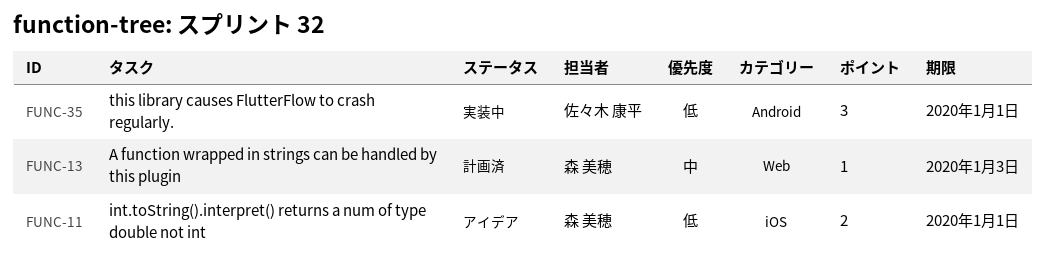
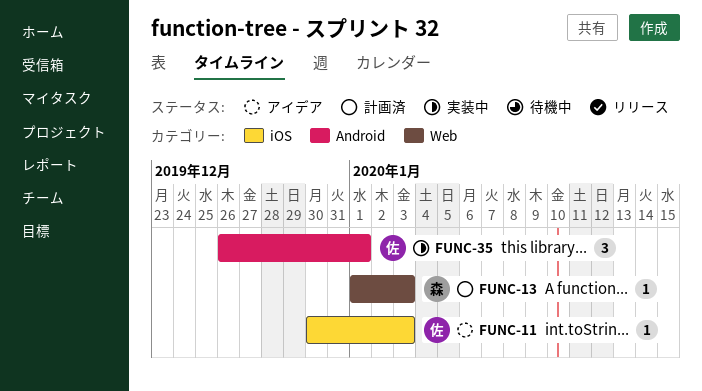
FUNC-11, owner: 森 美穂 -> 佐々木 康平
FUNC-11, estimate: 2 -> 1
FUNC-11, due: Jan 1 -> Jan 3

